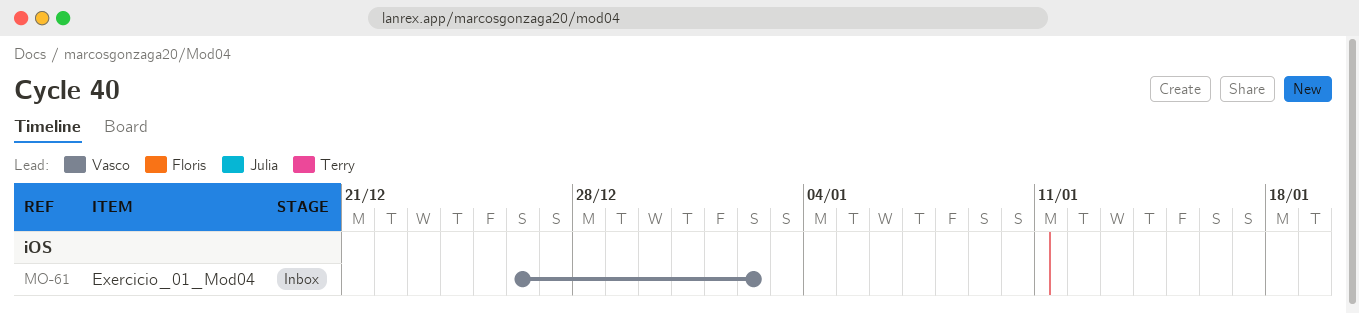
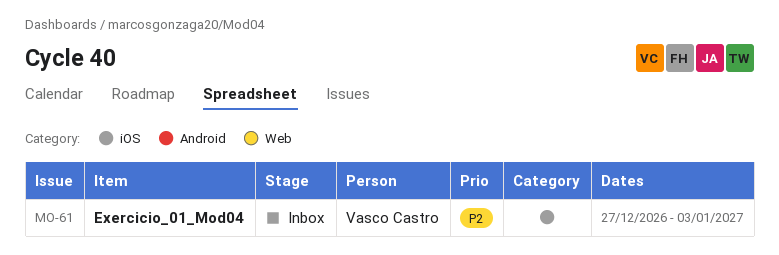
MO-61, start: Dec 26 -> Dec 27
MO-61, due: Jan 2 -> Jan 3

